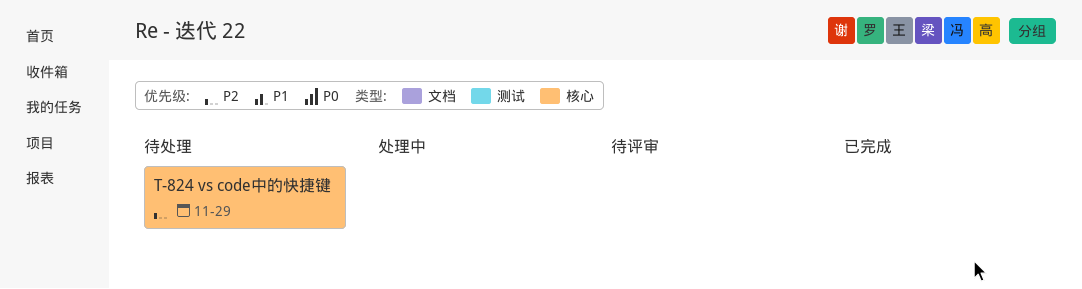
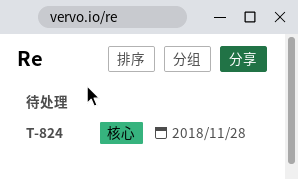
T-824, due: Nov 29 -> Nov 28

